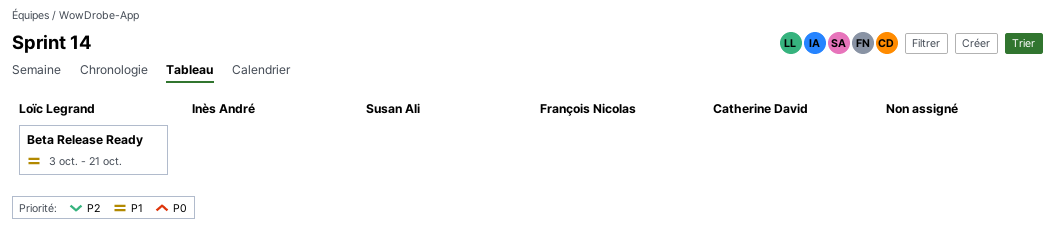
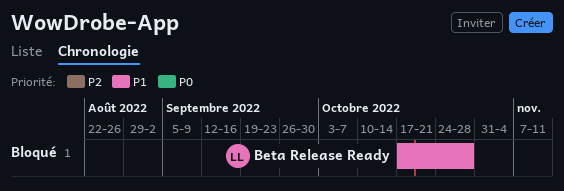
Beta Release Ready, start: Oct 3 -> Oct 17
Beta Release Ready, due: Oct 21 -> Oct 28

